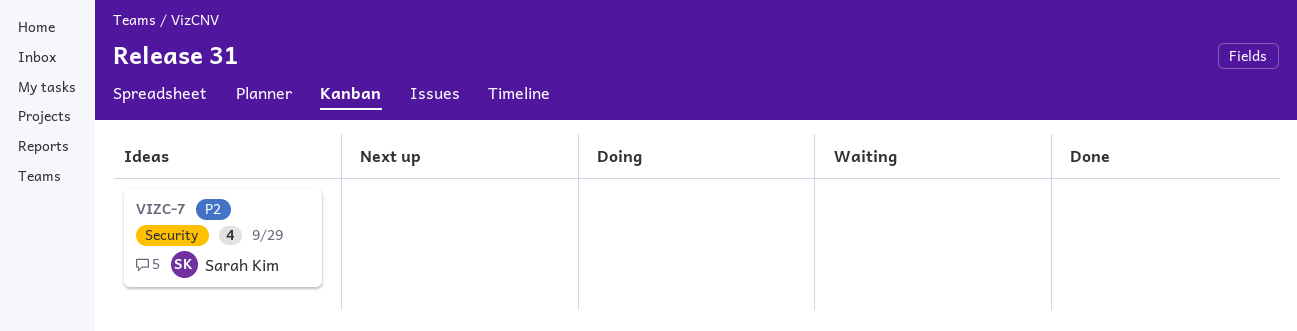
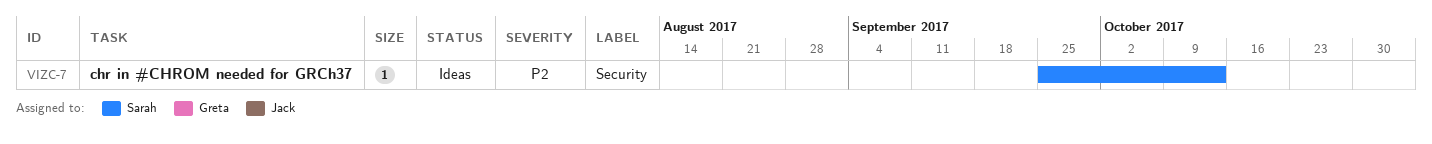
VIZC-7, estimate: 4 -> 1
VIZC-7, due: Sep 29 -> Oct 13

